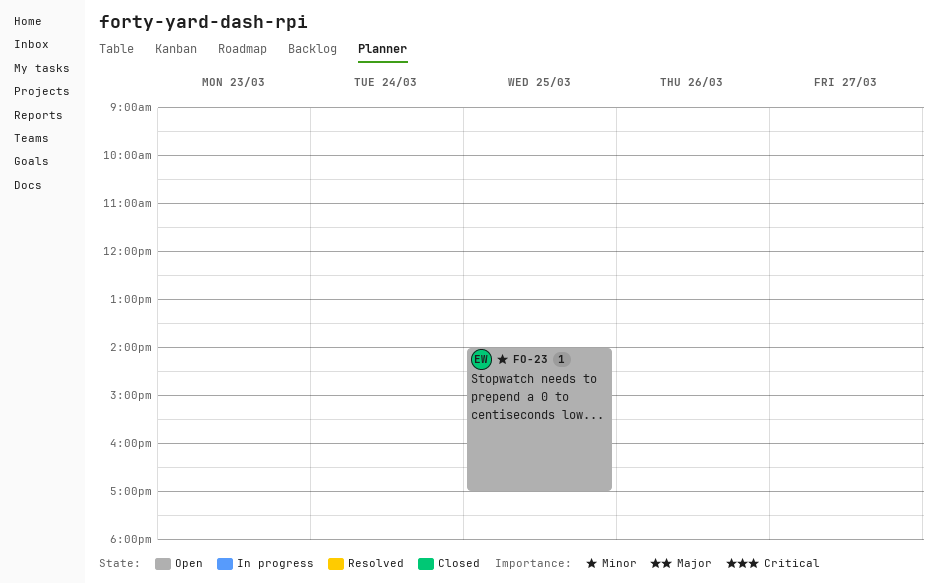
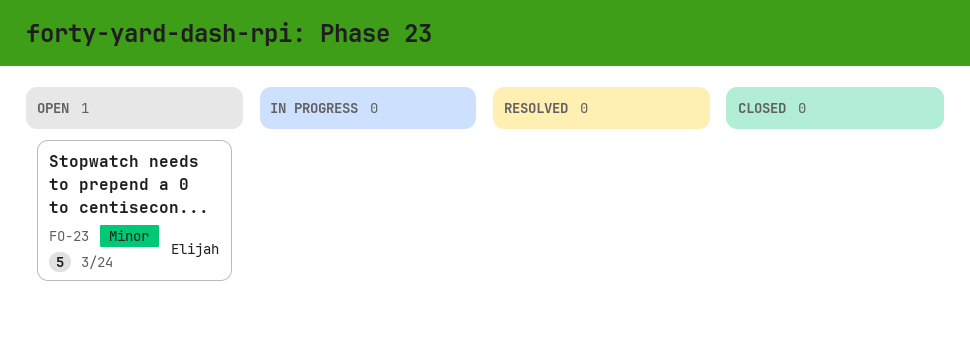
FO-23, estimate: 1 -> 5
FO-23, day: Mar 25 -> Mar 24

